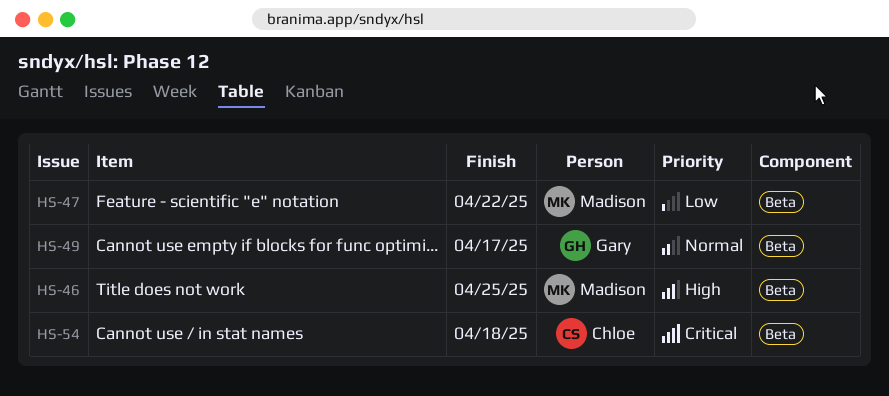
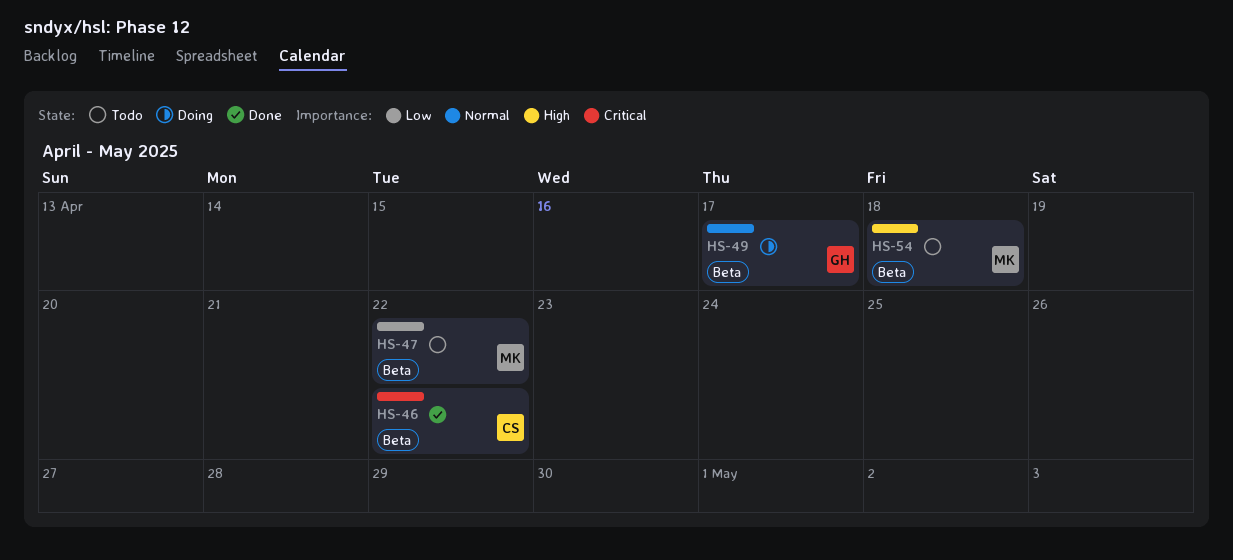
HS-46, owner: Madison -> Chloe
HS-46, priority: High -> Critical
HS-46, due: Apr 25 -> Apr 22
HS-54, owner: Chloe -> Madison
HS-54, priority: Critical -> High

